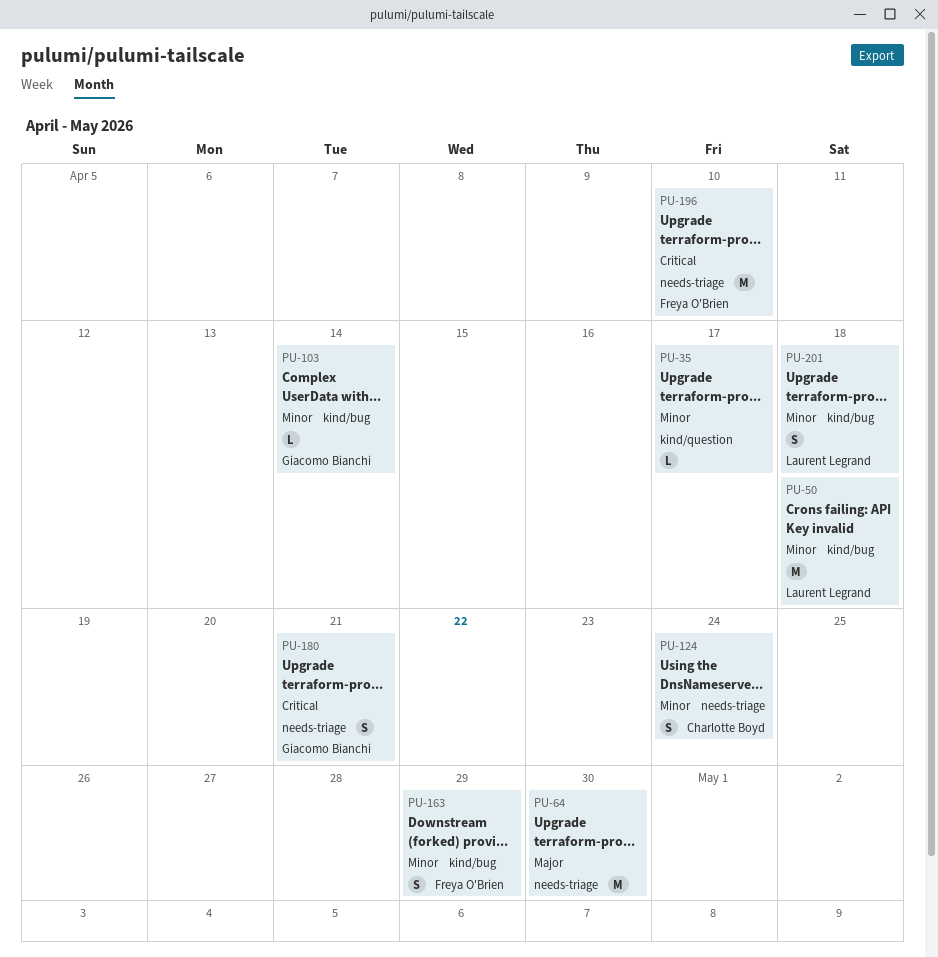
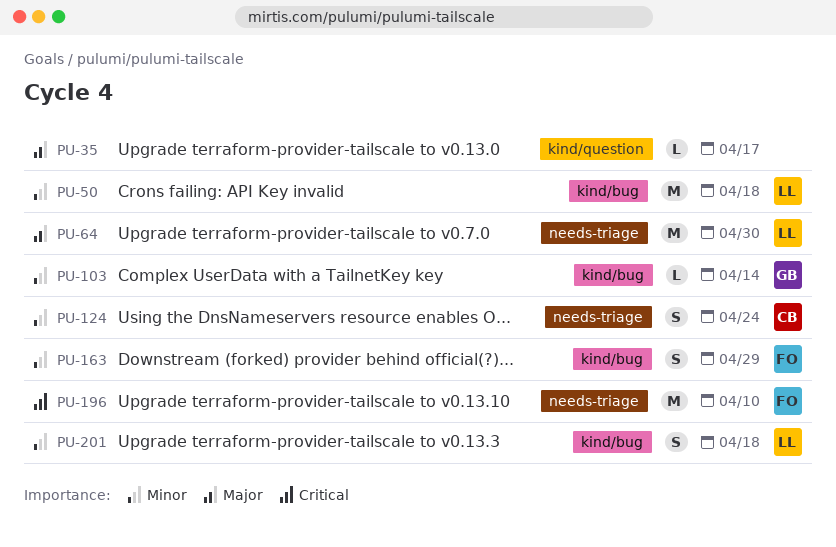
PU-35, priority: Minor -> Major
PU-64, owner: none -> Laurent Legrand
PU-180: present -> none

